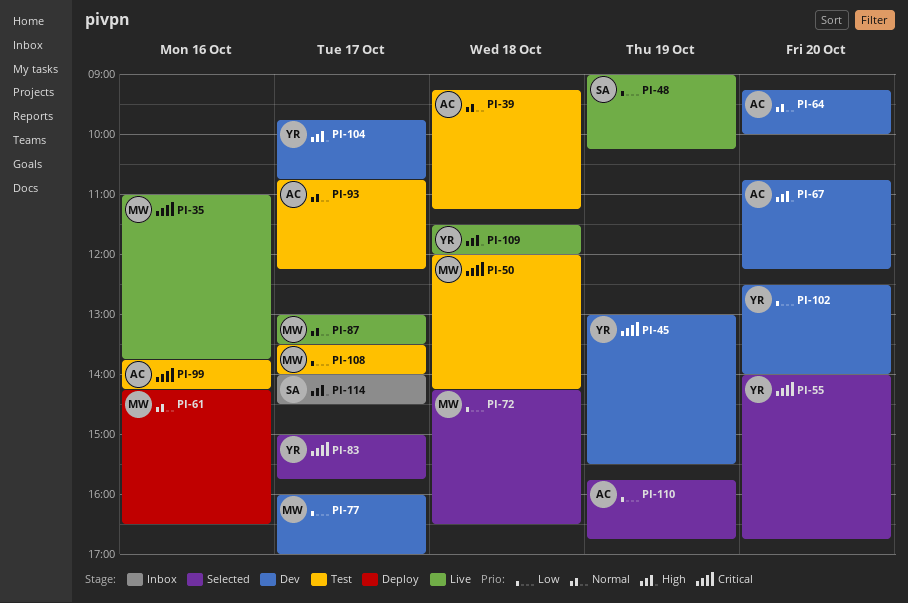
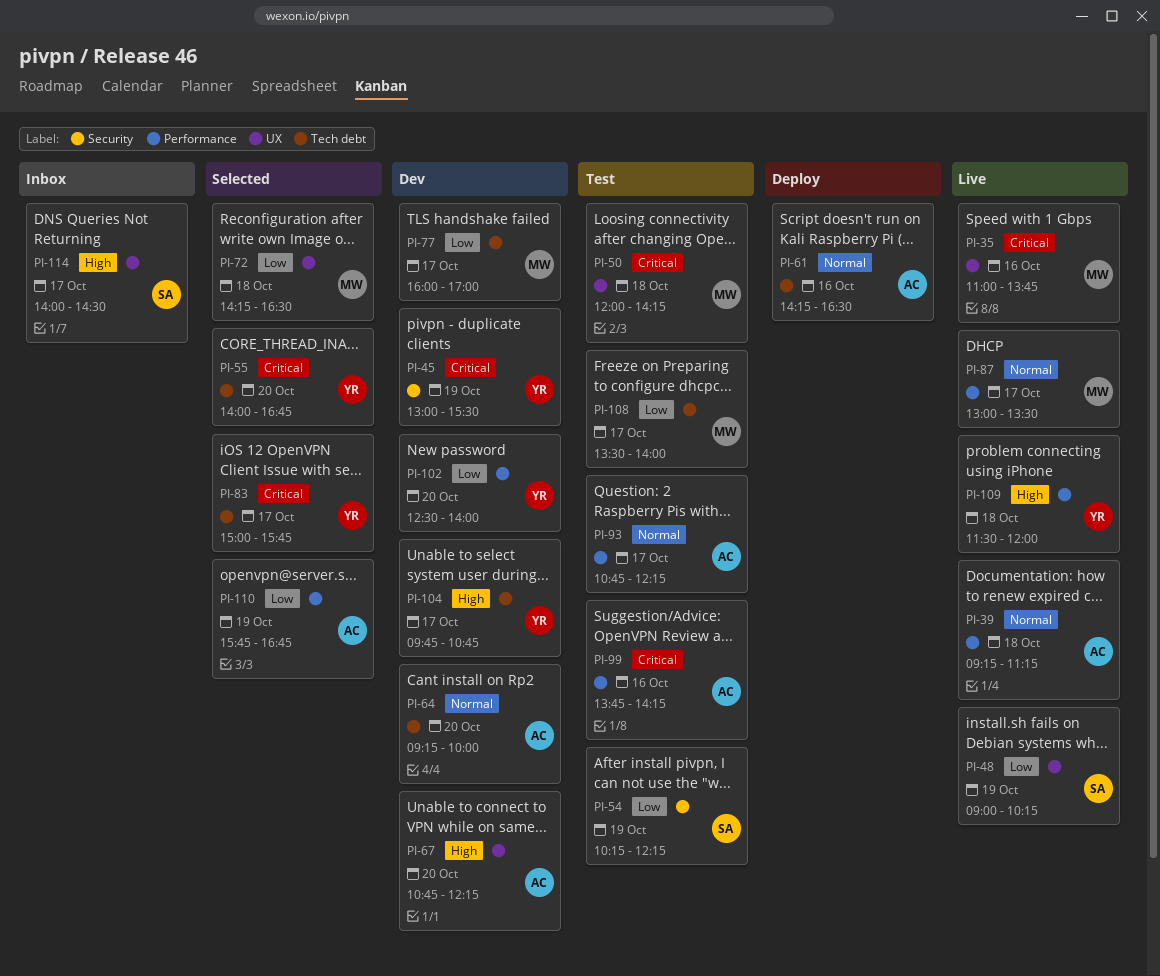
PI-39, status: Test -> Live
PI-54: none -> present
PI-61, owner: MW -> AC

